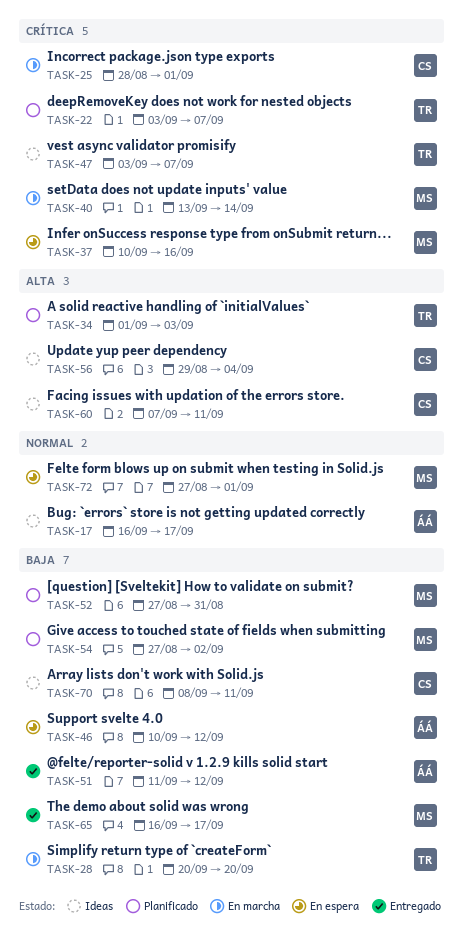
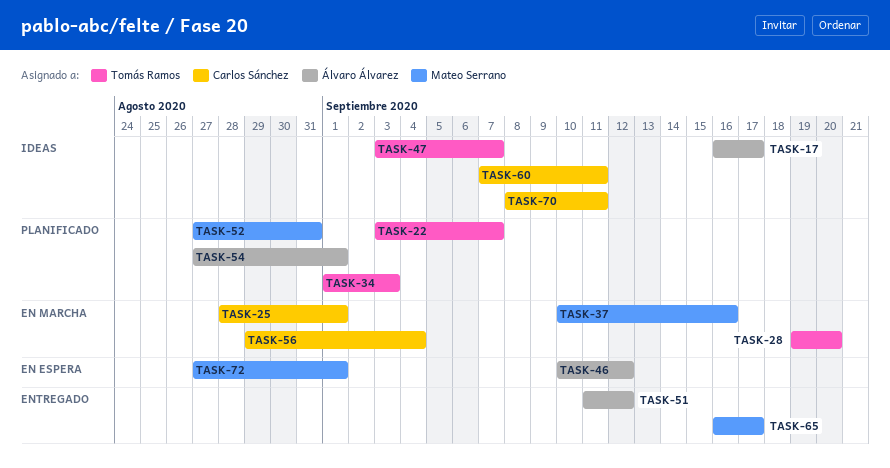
TASK-28, start: Sep 20 -> Sep 19
TASK-37, status: En espera -> En marcha
TASK-40: present -> none
TASK-54, owner: Mateo Serrano -> Álvaro Álvarez
TASK-54, due: Sep 2 -> Sep 1
TASK-56, status: Ideas -> En marcha

